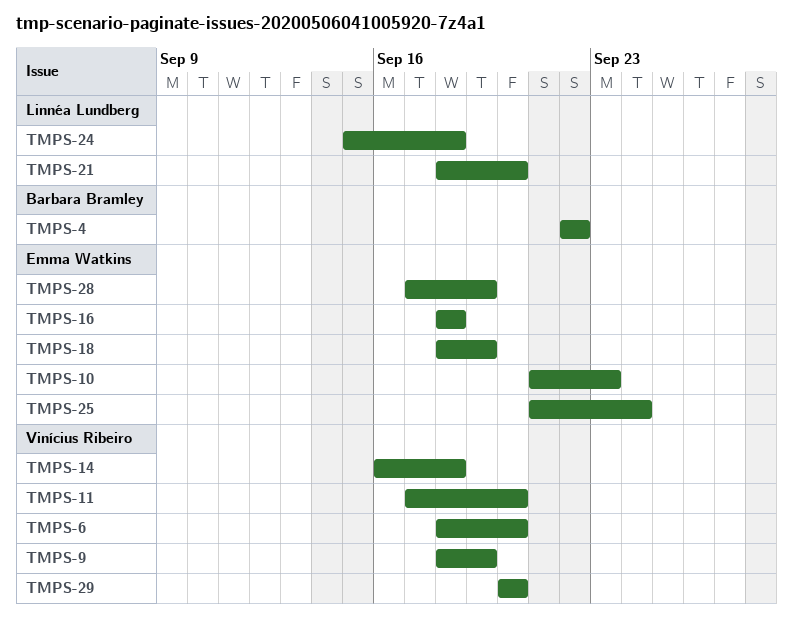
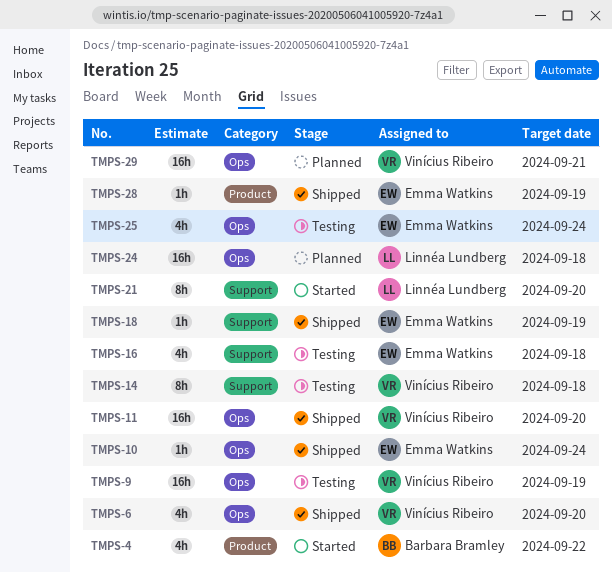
TMPS-10, due: Sep 23 -> Sep 24
TMPS-29, due: Sep 20 -> Sep 21

